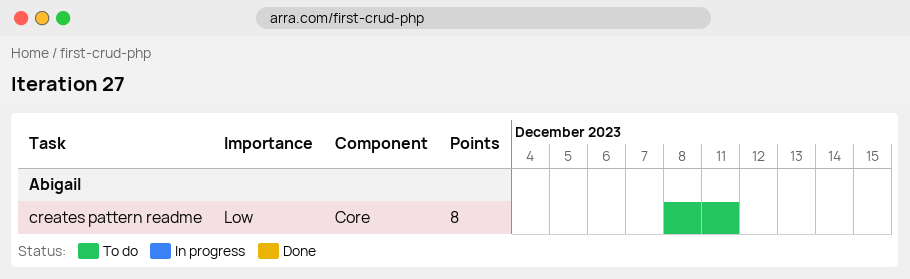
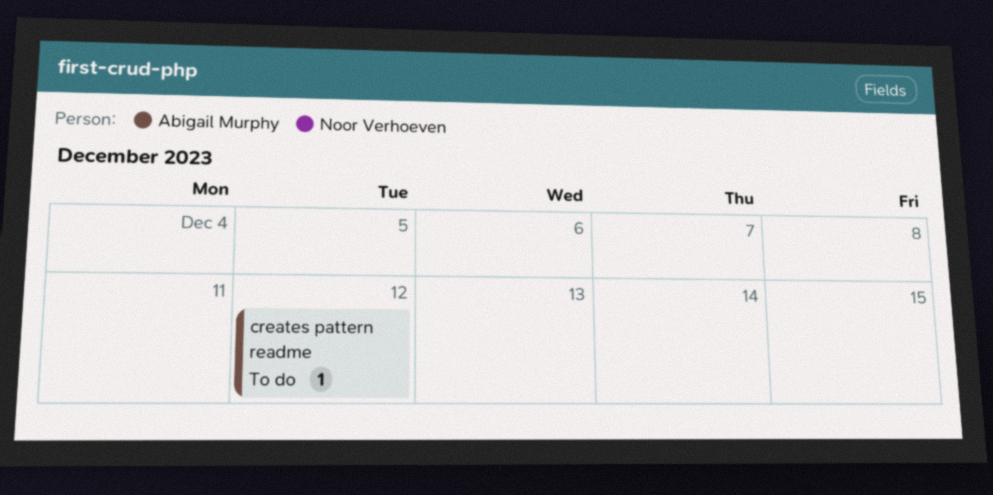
creates pattern readme, estimate: 8 -> 1
creates pattern readme, due: Dec 11 -> Dec 12

